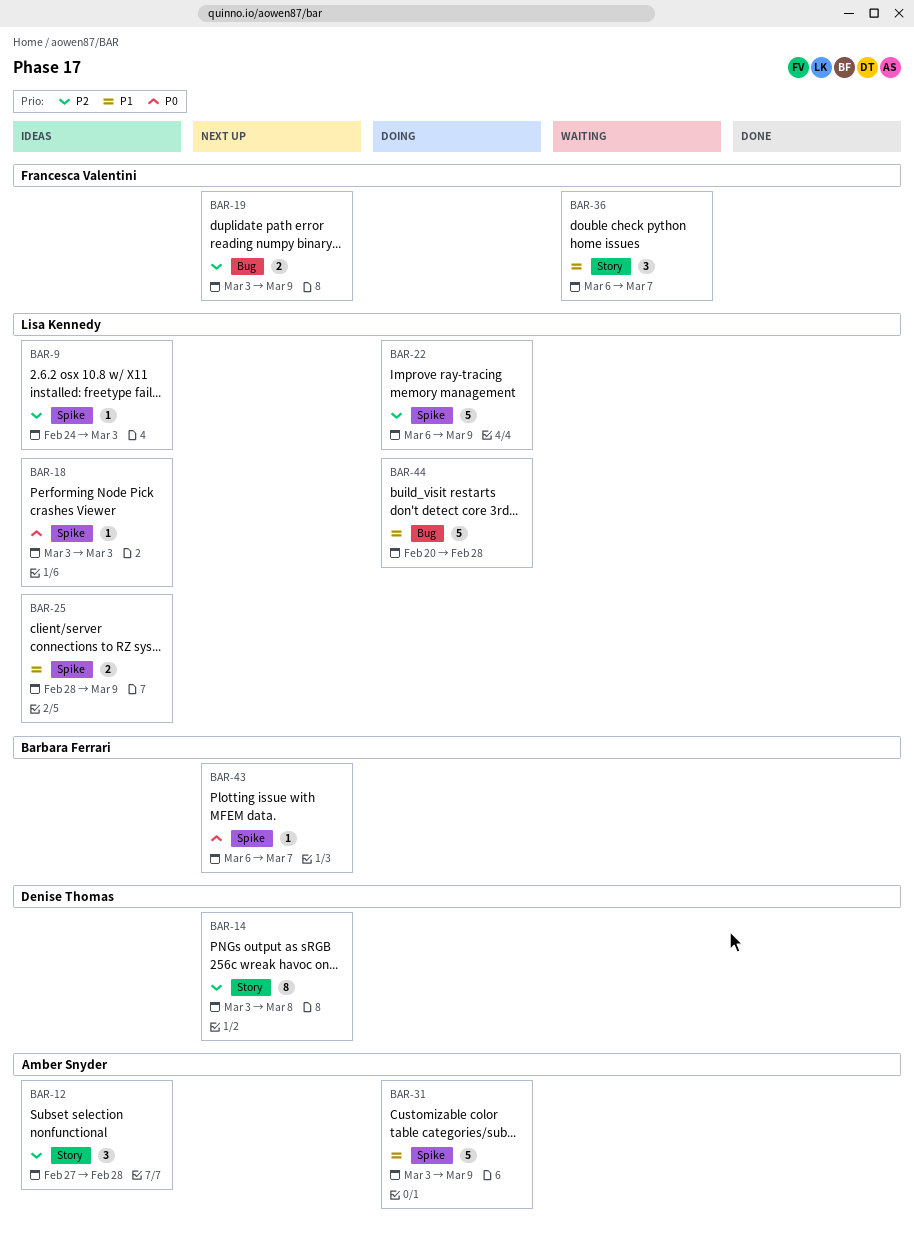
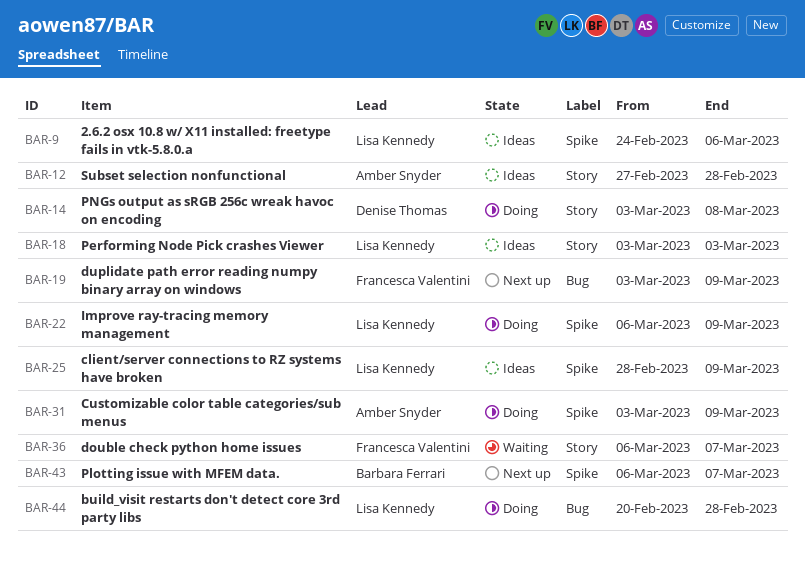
BAR-9, due: Mar 3 -> Mar 6
BAR-14, status: Next up -> Doing
BAR-18, label: Spike -> Story

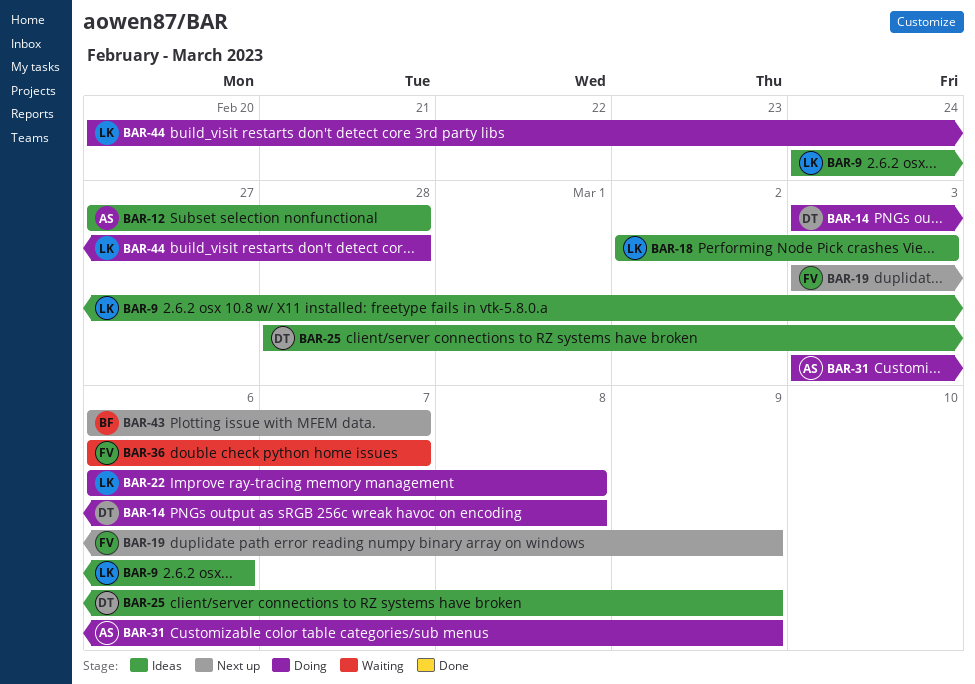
BAR-18, start: Mar 3 -> Mar 2
BAR-22, due: Mar 9 -> Mar 8
BAR-25, owner: Lisa Kennedy -> Denise Thomas

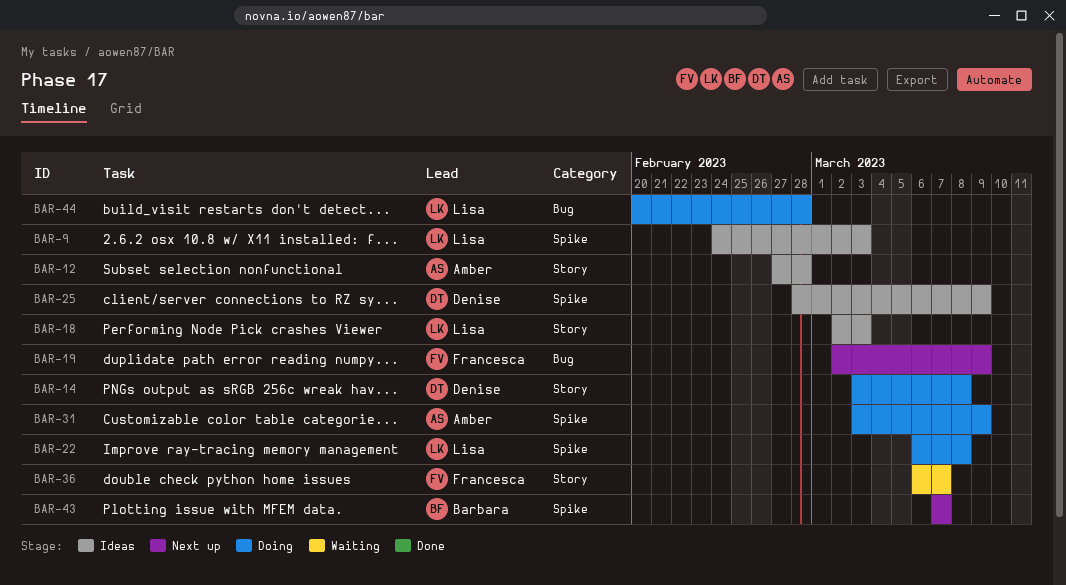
BAR-9, due: Mar 6 -> Mar 3
BAR-19, start: Mar 3 -> Mar 2
BAR-43, start: Mar 6 -> Mar 7

